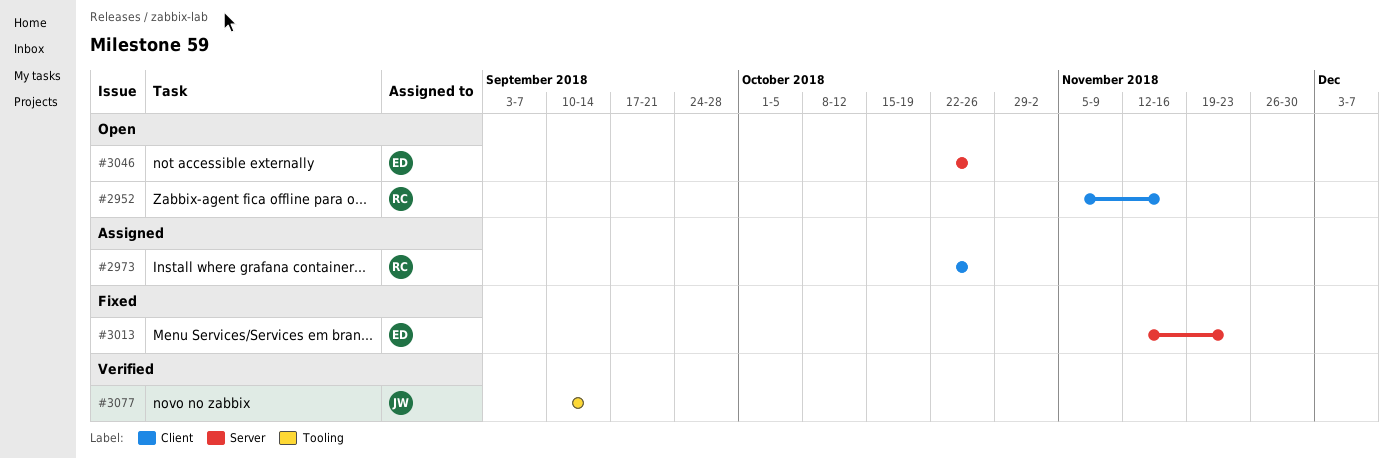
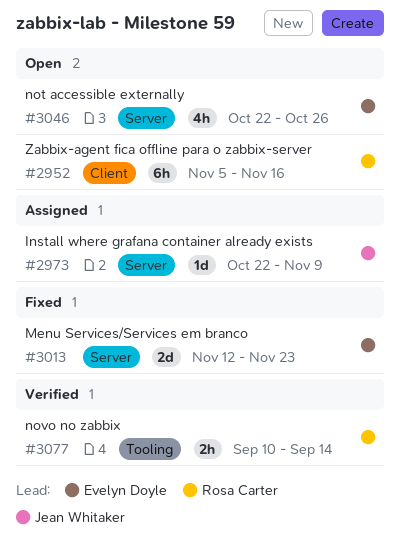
#2973, owner: Rosa Carter -> Jean Whitaker
#2973, label: Client -> Server
#2973, due: Oct 26 -> Nov 9
#3077, owner: Jean Whitaker -> Rosa Carter

